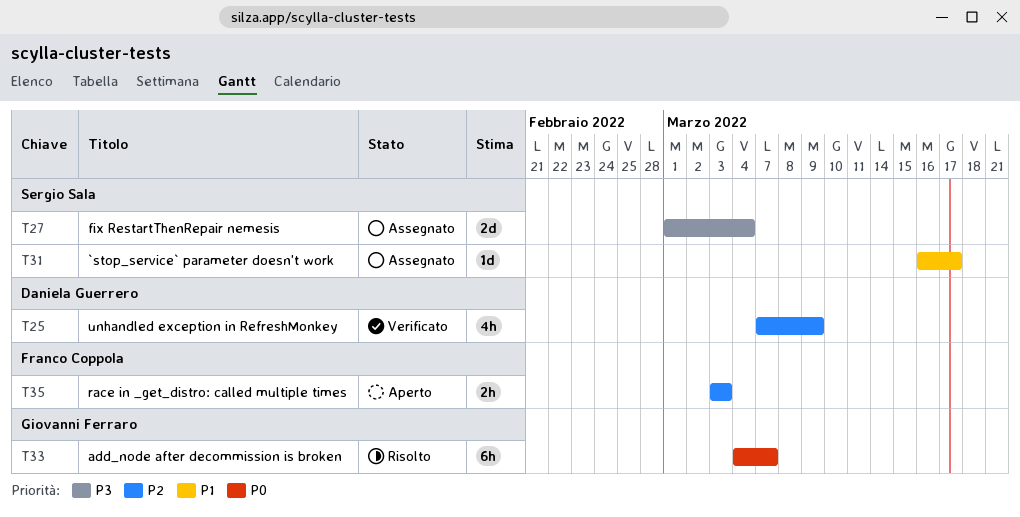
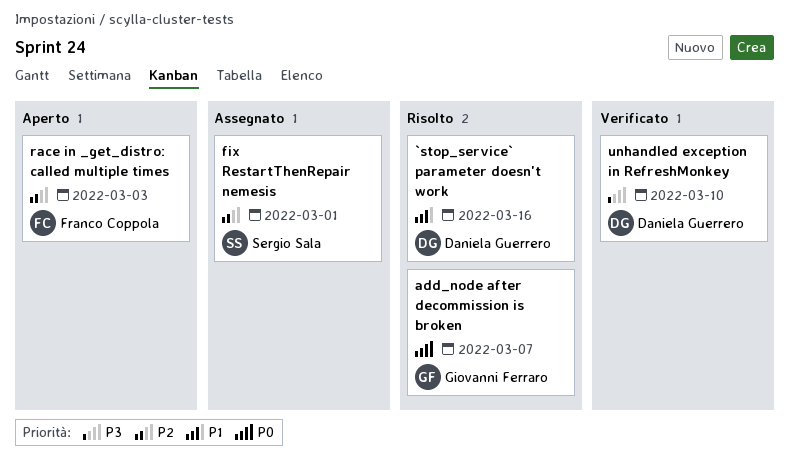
`stop_service` parameter doesn't work, status: Assegnato -> Risolto
`stop_service` parameter doesn't work, owner: Sergio Sala -> Daniela Guerrero
`stop_service` parameter doesn't work, due: Mar 17 -> Mar 16
fix RestartThenRepair nemesis, priority: P3 -> P2
fix RestartThenRepair nemesis, due: Mar 4 -> Mar 1
unhandled exception in RefreshMonkey, priority: P2 -> P3
unhandled exception in RefreshMonkey, due: Mar 9 -> Mar 10

